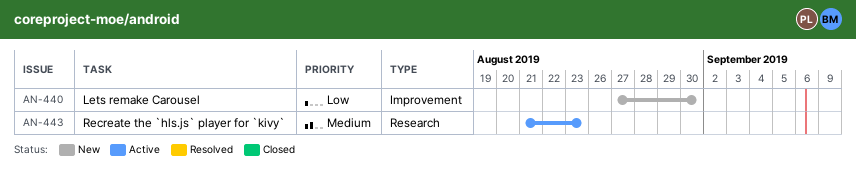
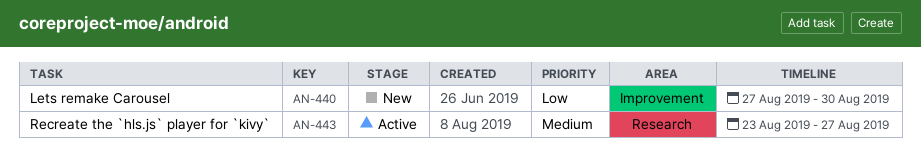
AN-443, start: Aug 21 -> Aug 23
AN-443, due: Aug 23 -> Aug 27

